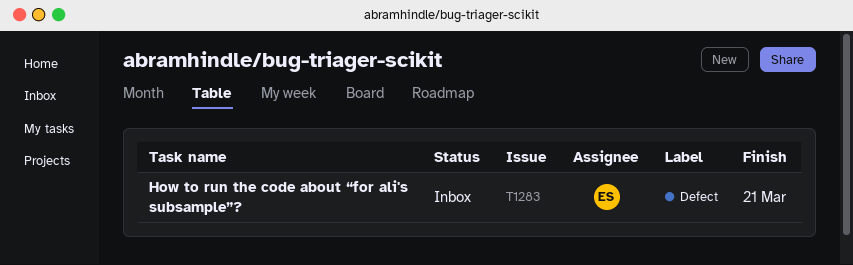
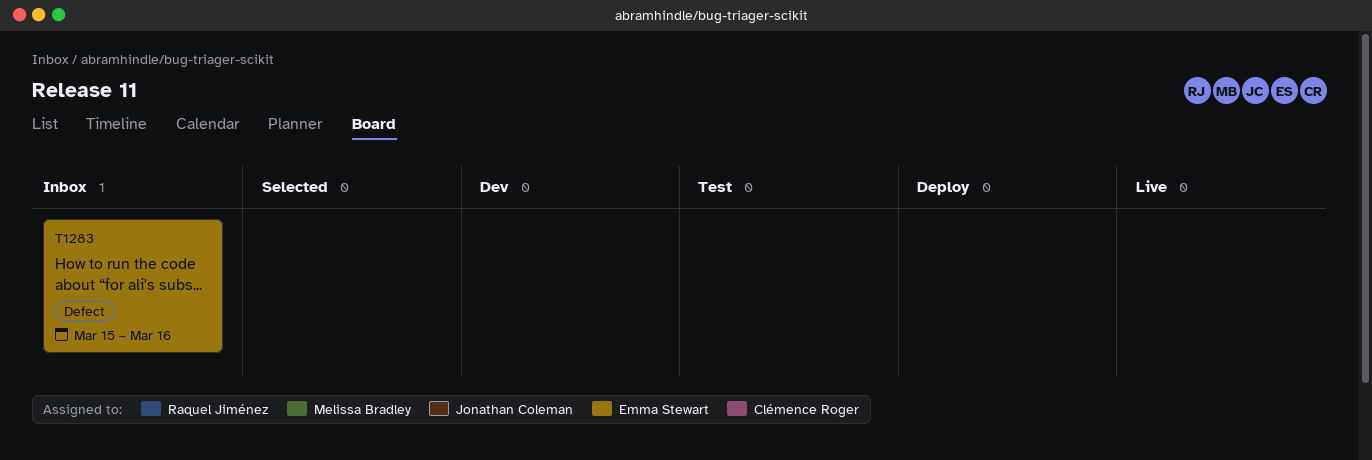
T1283, due: Mar 21 -> Mar 16

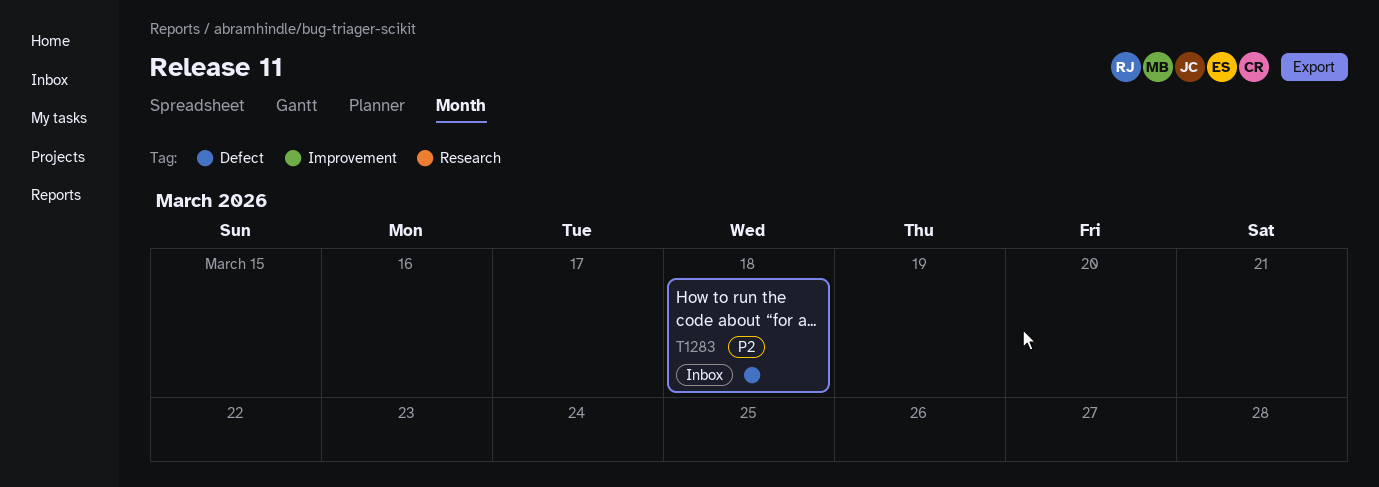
T1283, due: Mar 16 -> Mar 18

